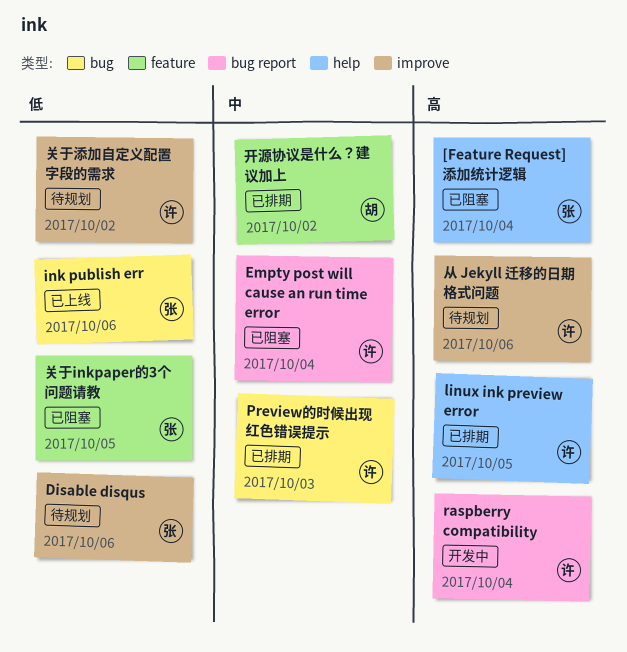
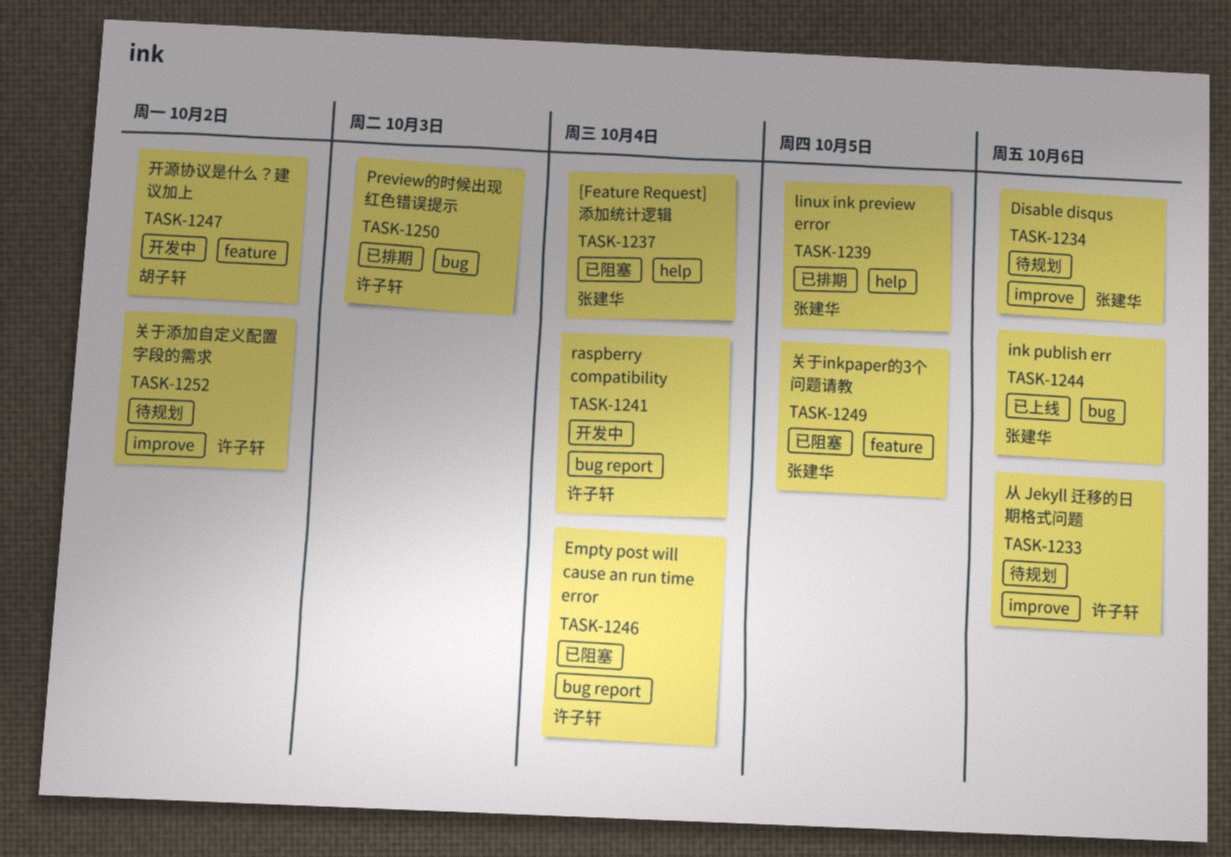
linux ink preview error, owner: 许子轩 -> 张建华
开源协议是什么？建议加上, status: 已排期 -> 开发中

